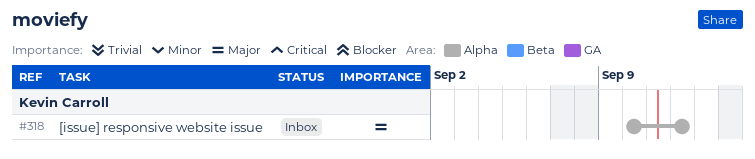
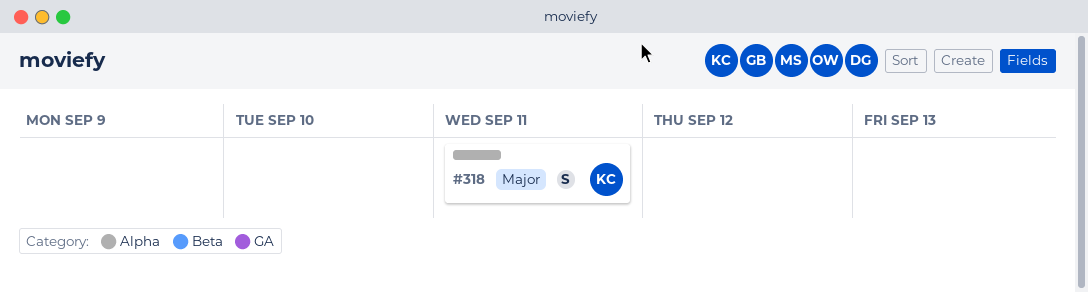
#318, due: Sep 12 -> Sep 11

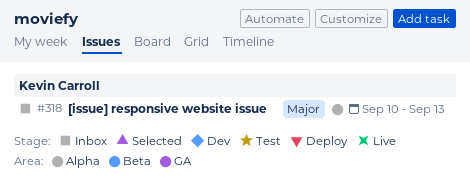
#318, due: Sep 11 -> Sep 13

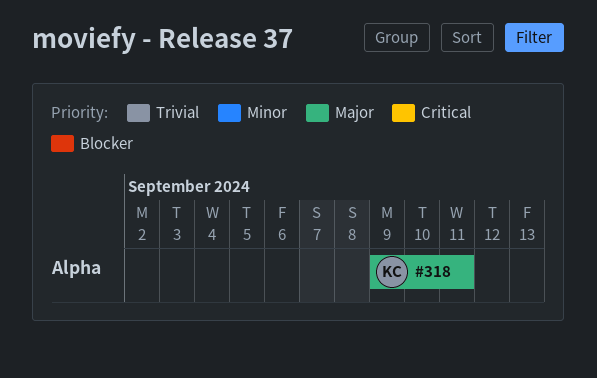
#318, start: Sep 10 -> Sep 9
#318, due: Sep 13 -> Sep 11

